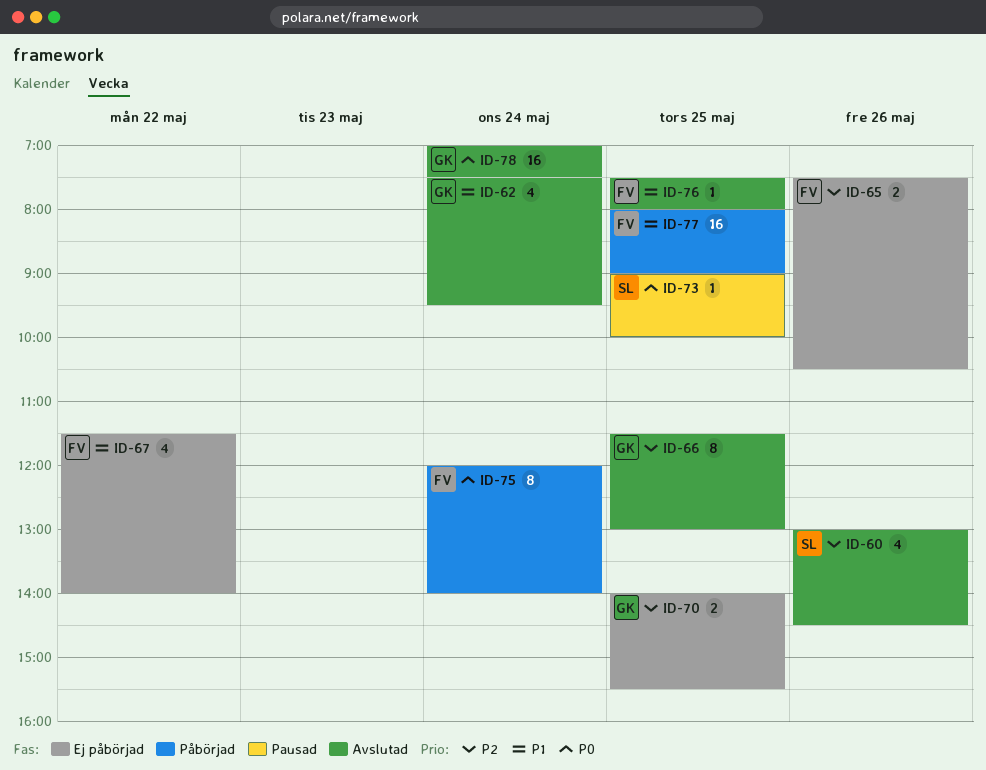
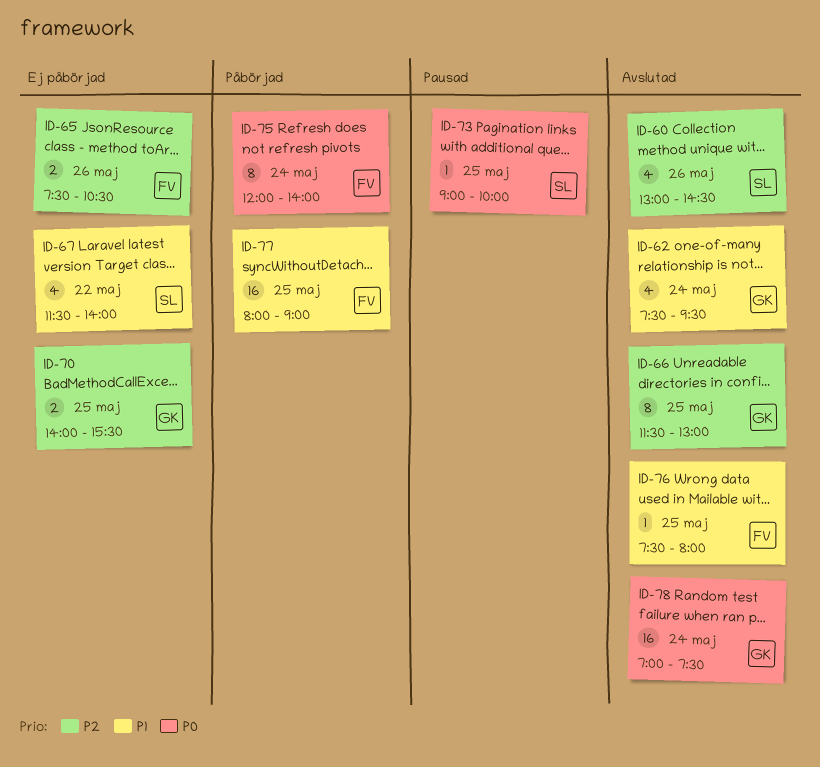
ID-67, owner: FV -> SL

